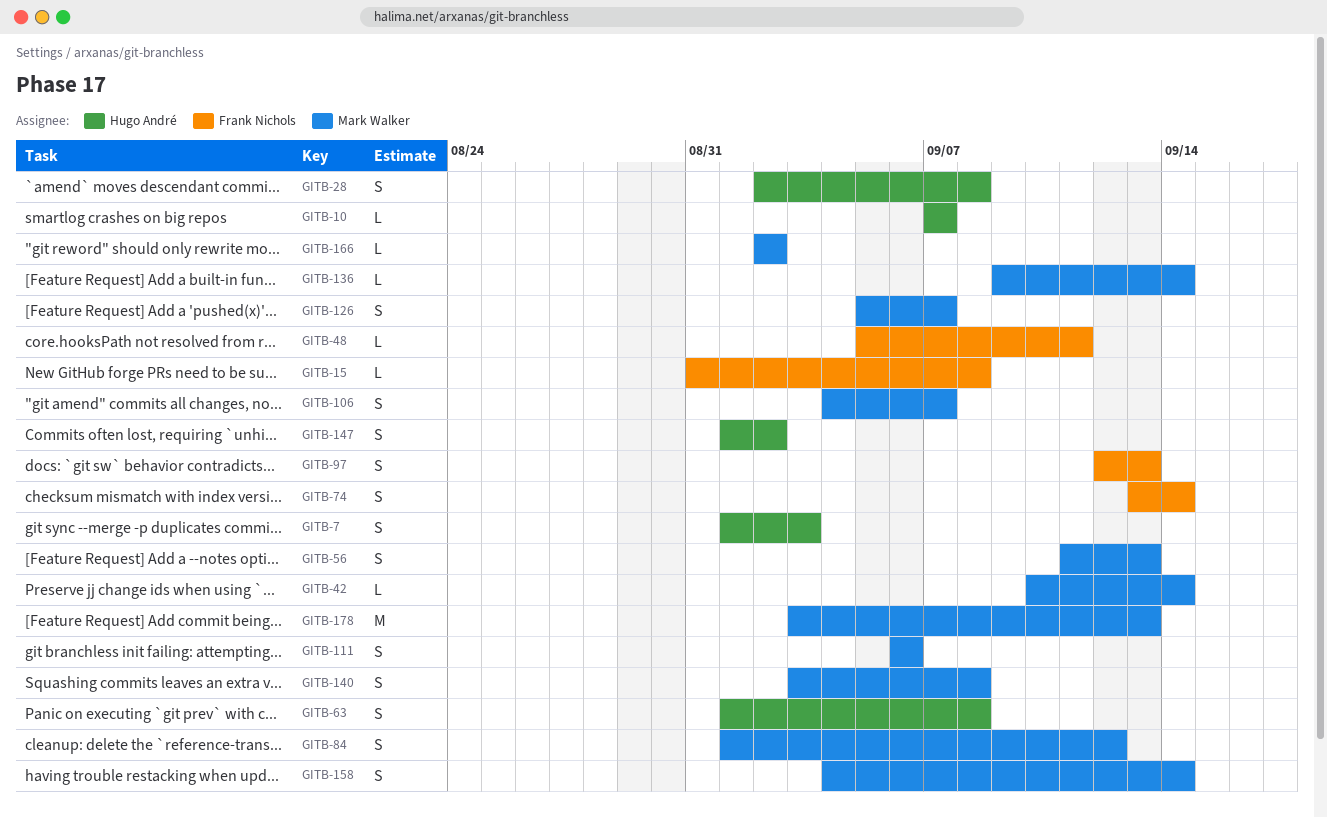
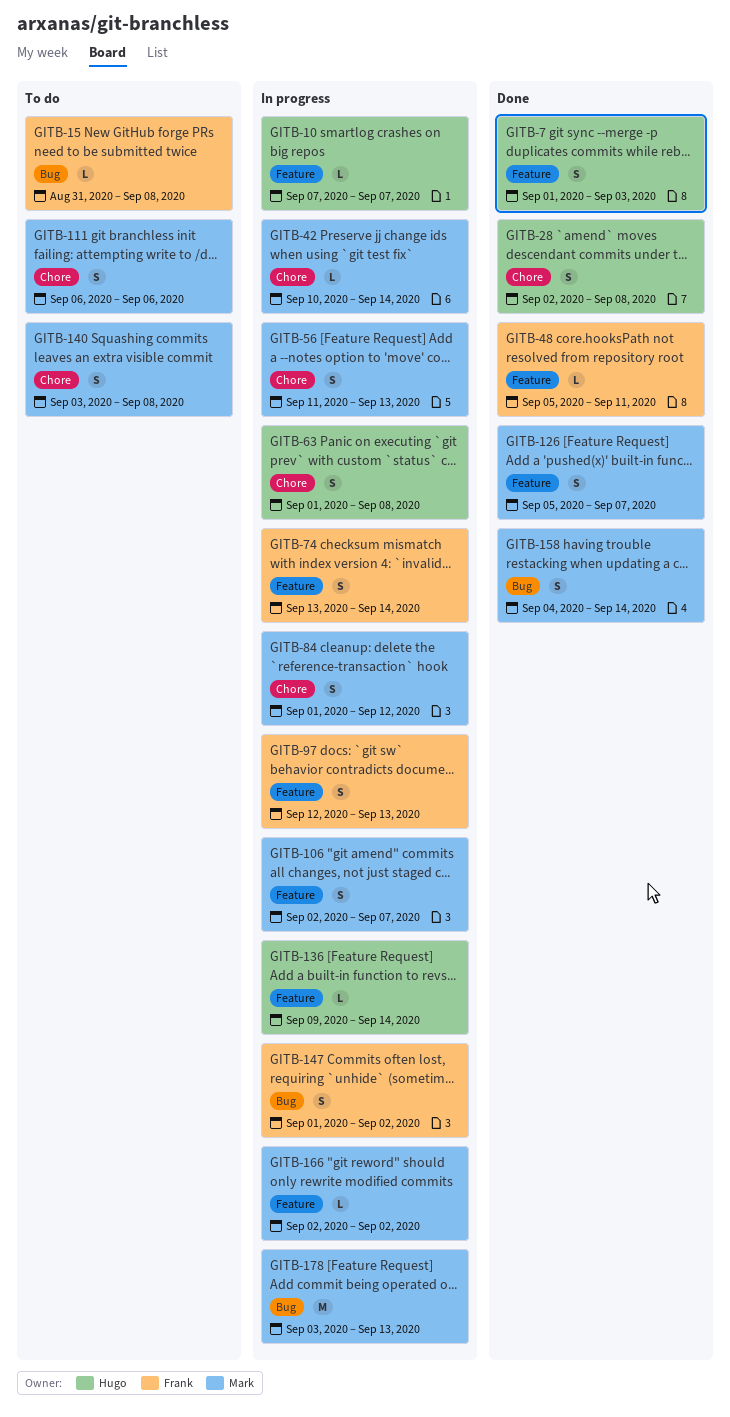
GITB-106, start: Sep 4 -> Sep 2
GITB-136, owner: Mark Walker -> Hugo André
GITB-147, owner: Hugo André -> Frank Nichols

